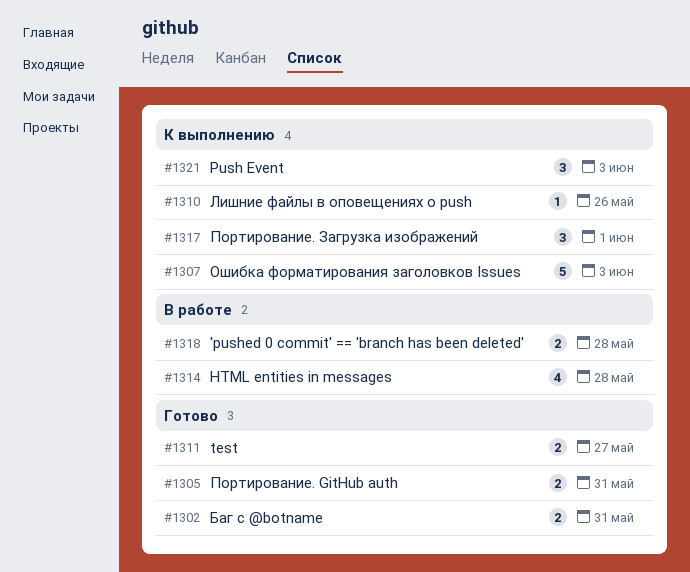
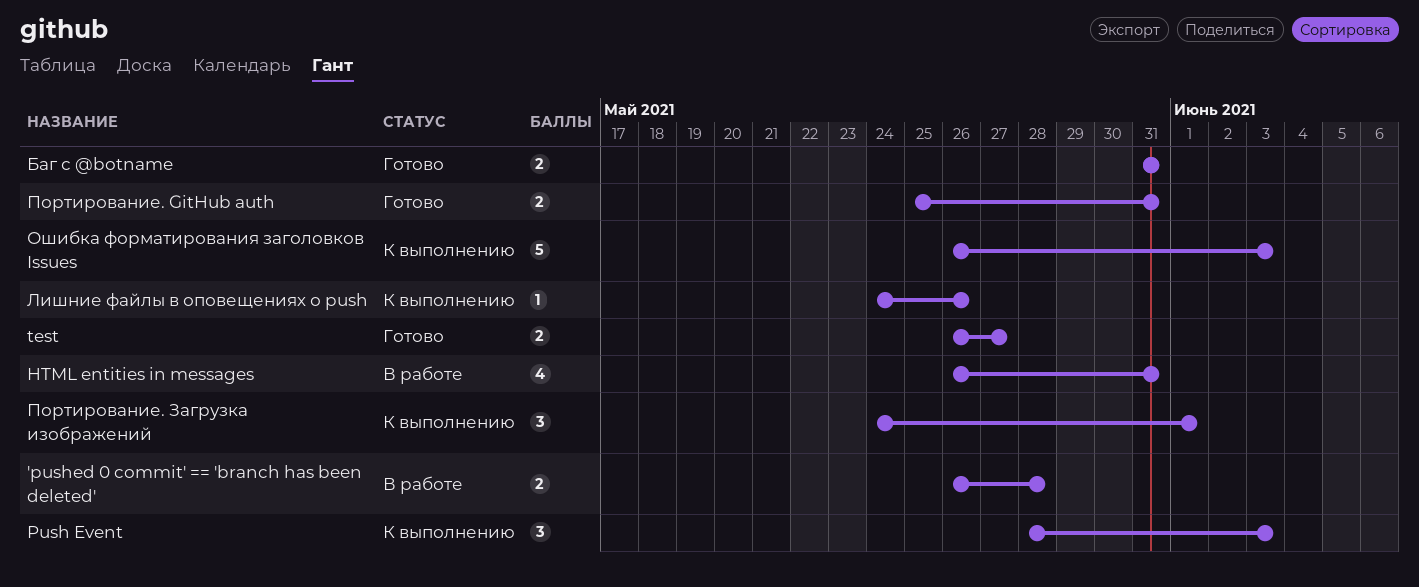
HTML entities in messages, due: May 28 -> May 31

